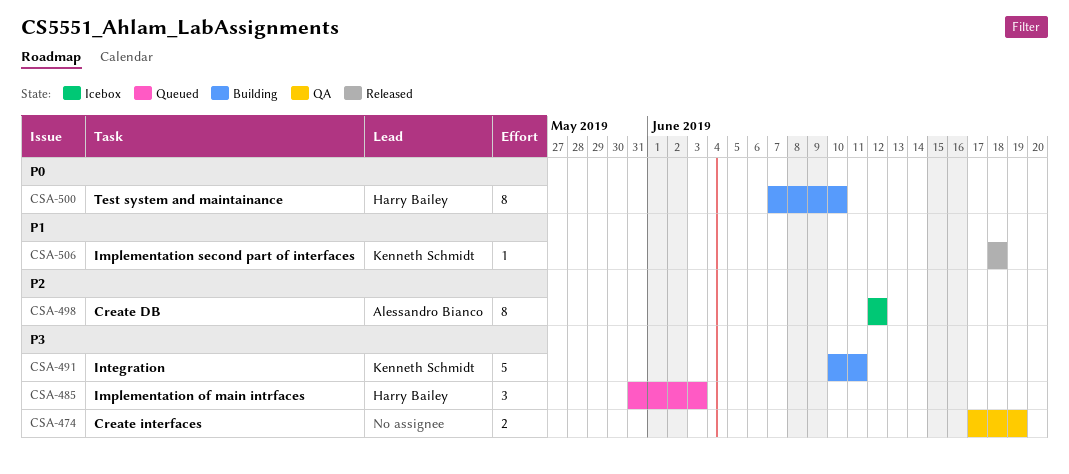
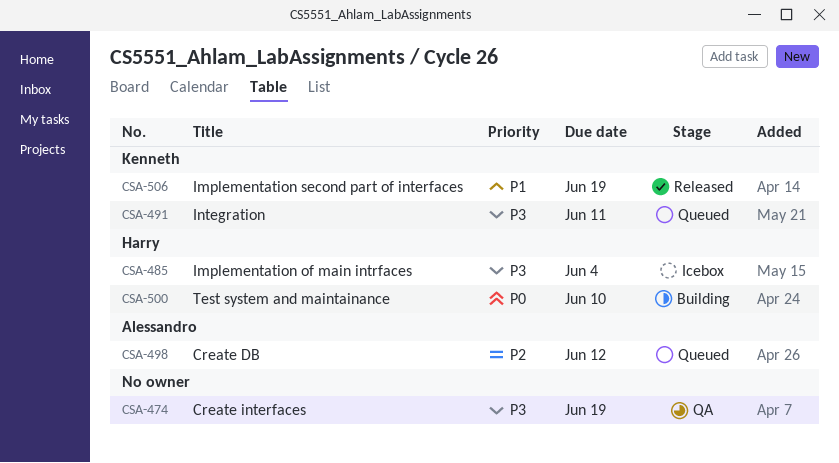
CSA-485, status: Queued -> Icebox
CSA-485, due: Jun 3 -> Jun 4
CSA-491, status: Building -> Queued
CSA-498, status: Icebox -> Queued
CSA-506, due: Jun 18 -> Jun 19

